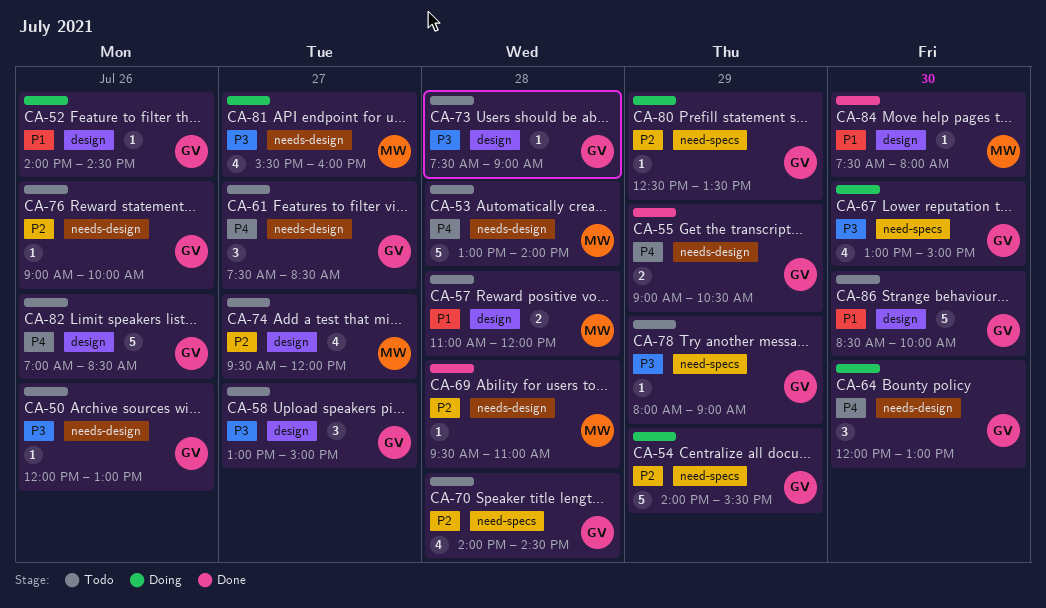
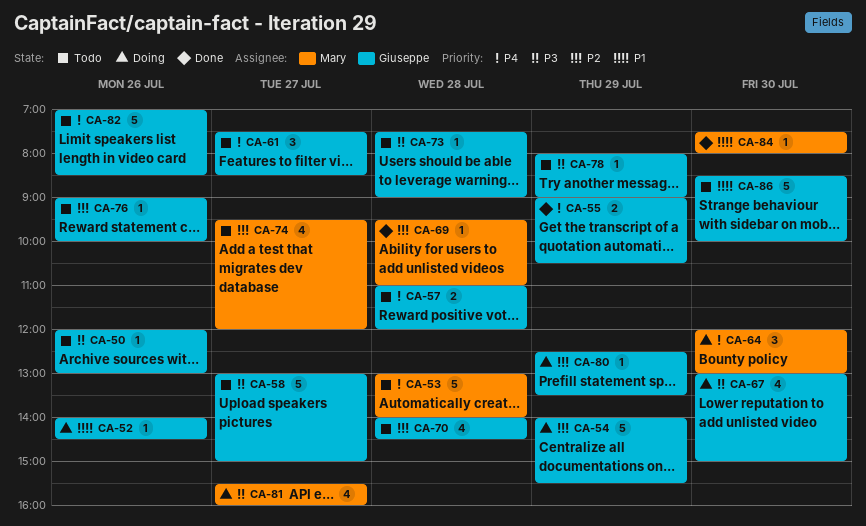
CA-57, owner: Mary -> Giuseppe
CA-57, priority: P1 -> P4
CA-58, estimate: 3 -> 5
CA-64, owner: Giuseppe -> Mary

